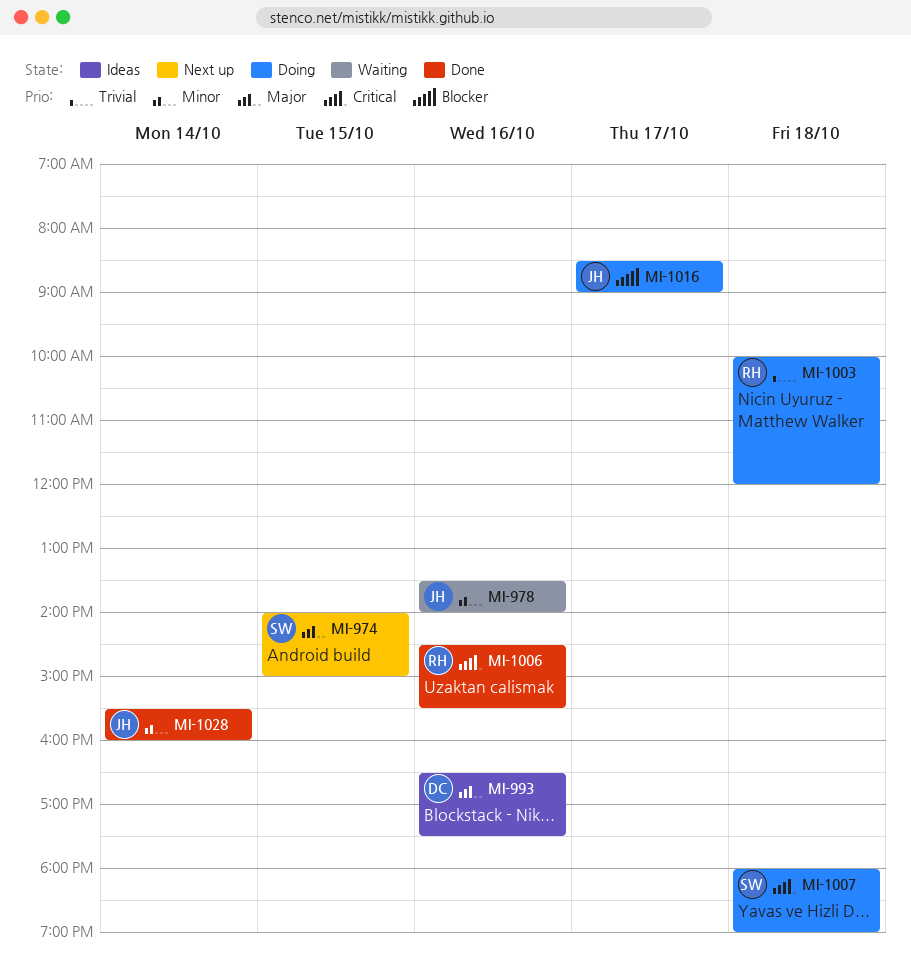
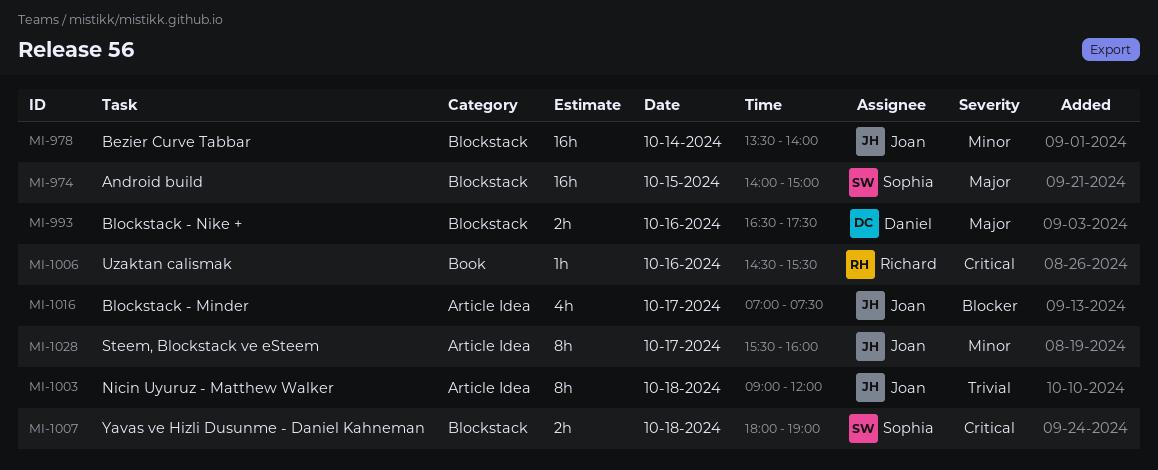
MI-978, day: Oct 16 -> Oct 14
MI-1003, owner: Richard -> Joan
MI-1003, begins: 10:00 -> 09:00
MI-1016, begins: 08:30 -> 07:00
MI-1016, ends: 09:00 -> 07:30
MI-1028, day: Oct 14 -> Oct 17

